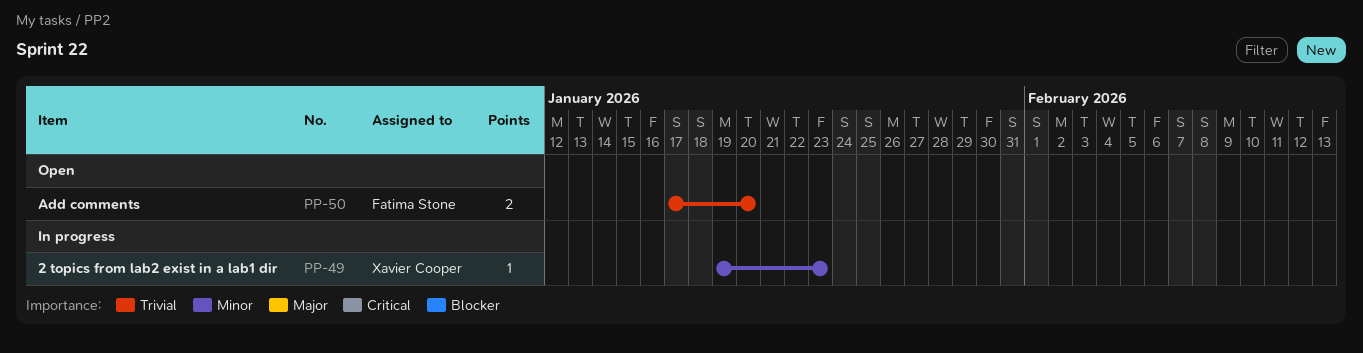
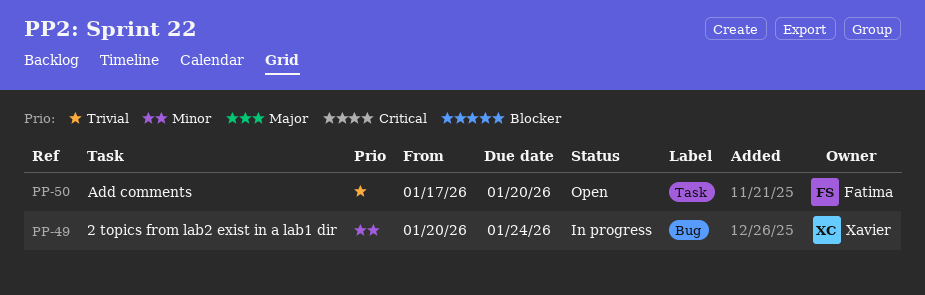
PP-49, start: Jan 19 -> Jan 20
PP-49, due: Jan 23 -> Jan 24

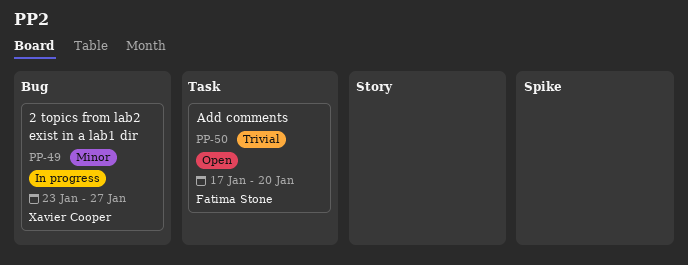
PP-49, start: Jan 20 -> Jan 23
PP-49, due: Jan 24 -> Jan 27

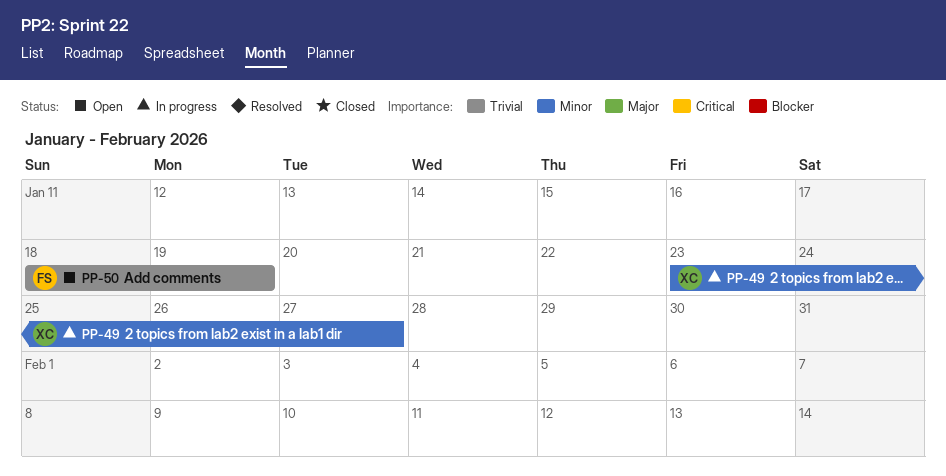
PP-50, start: Jan 17 -> Jan 18
PP-50, due: Jan 20 -> Jan 19

